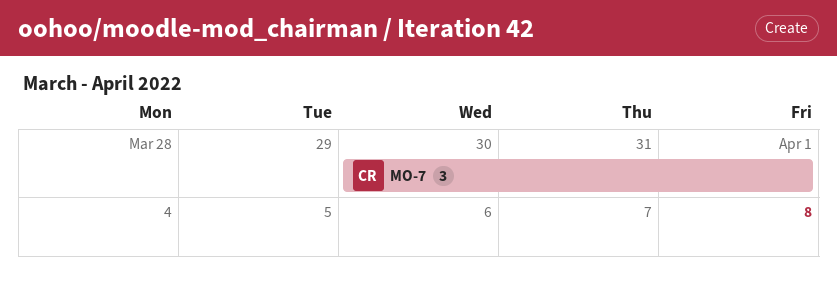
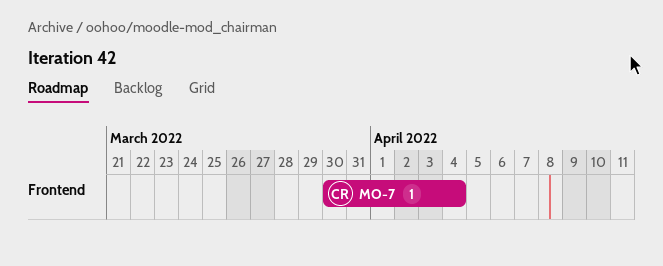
MO-7, estimate: 3 -> 1
MO-7, due: Apr 1 -> Apr 4

